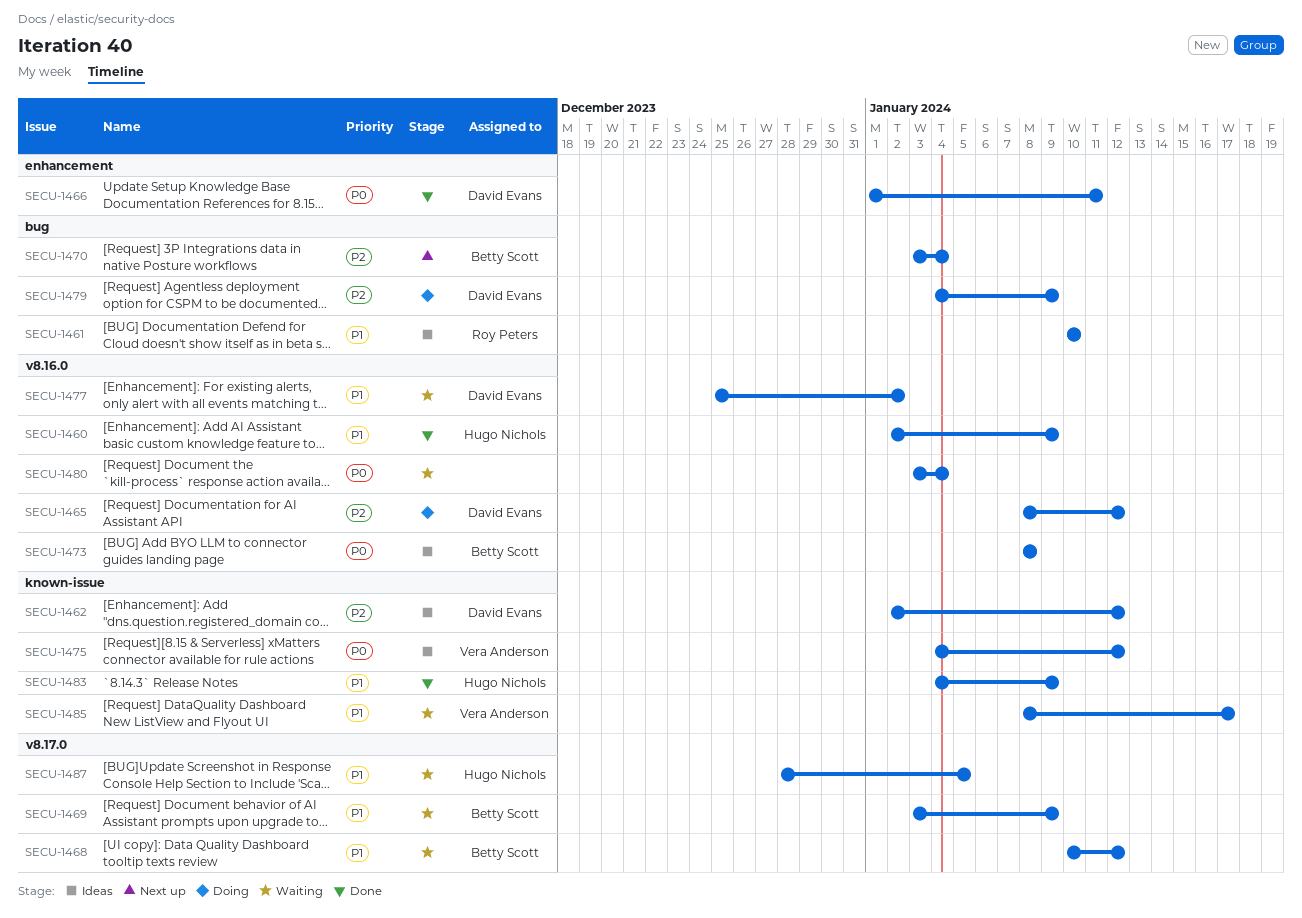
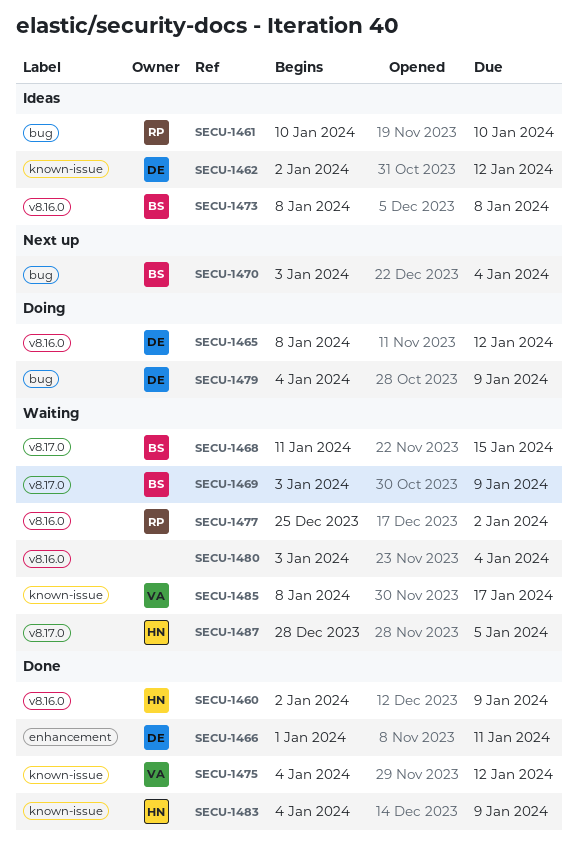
SECU-1468, start: Jan 10 -> Jan 11
SECU-1468, due: Jan 12 -> Jan 15
SECU-1475, status: Ideas -> Done
SECU-1477, owner: David Evans -> Roy Peters

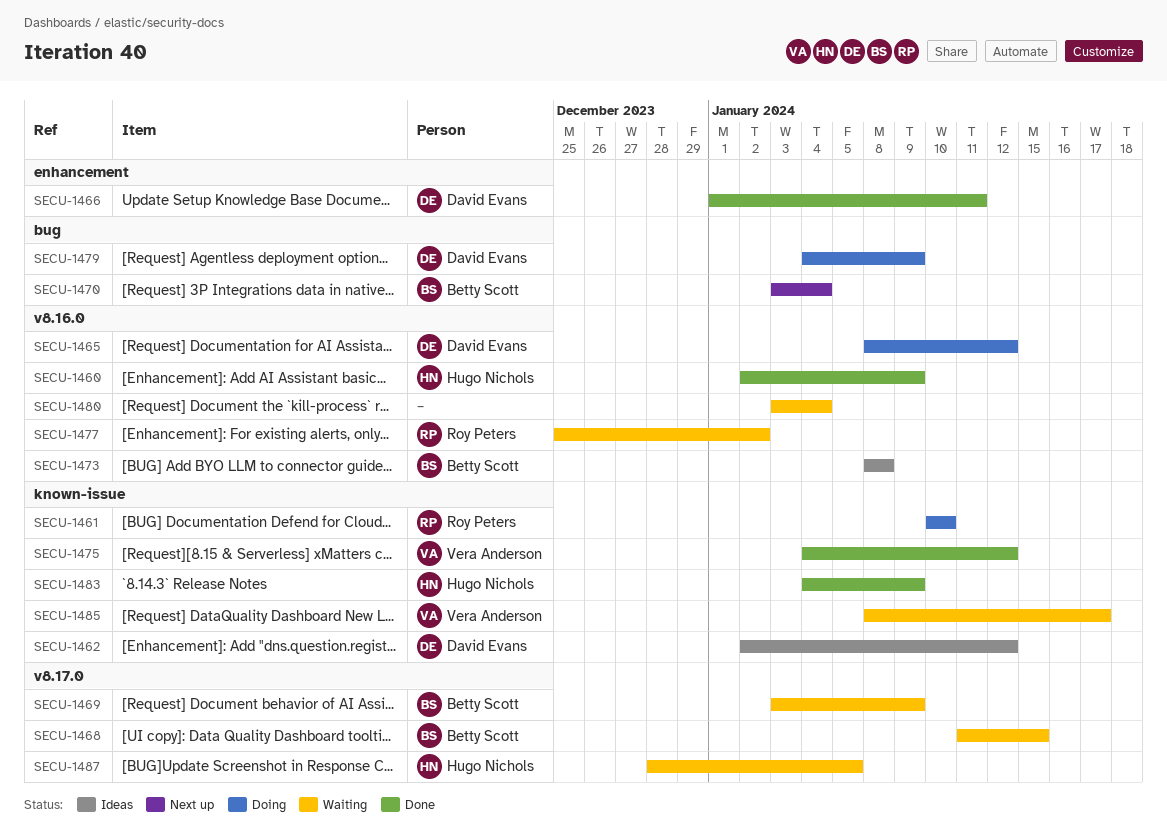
SECU-1461, status: Ideas -> Doing
SECU-1461, label: bug -> known-issue

